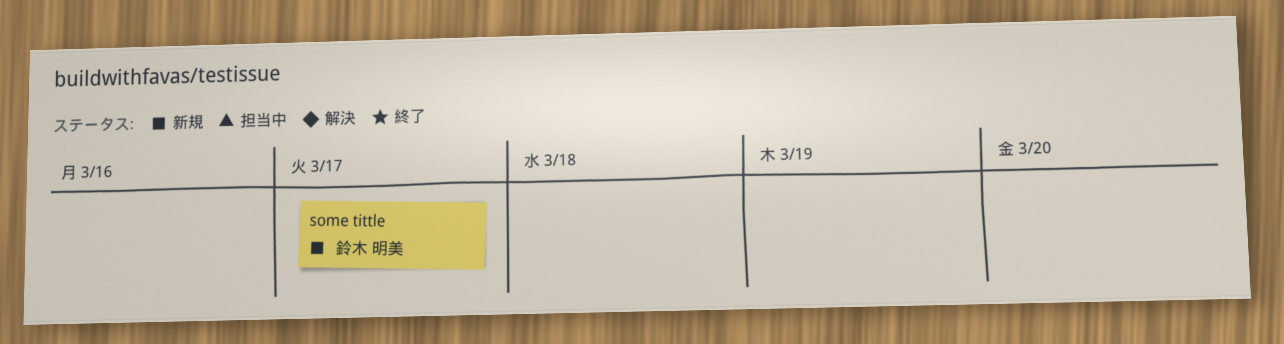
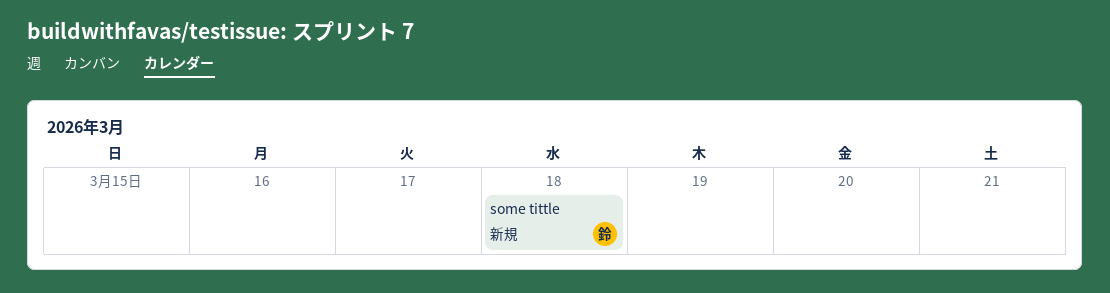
some tittle, due: Mar 17 -> Mar 18

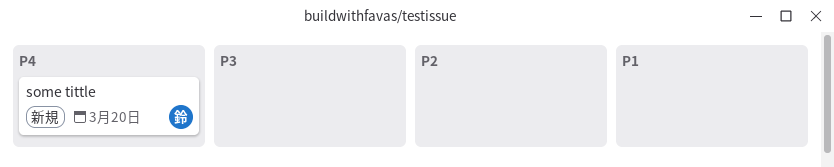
some tittle, due: Mar 18 -> Mar 20

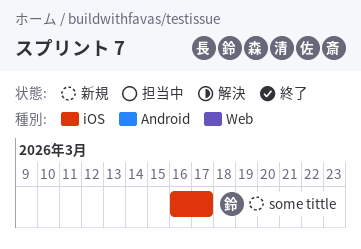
some tittle, due: Mar 20 -> Mar 17

